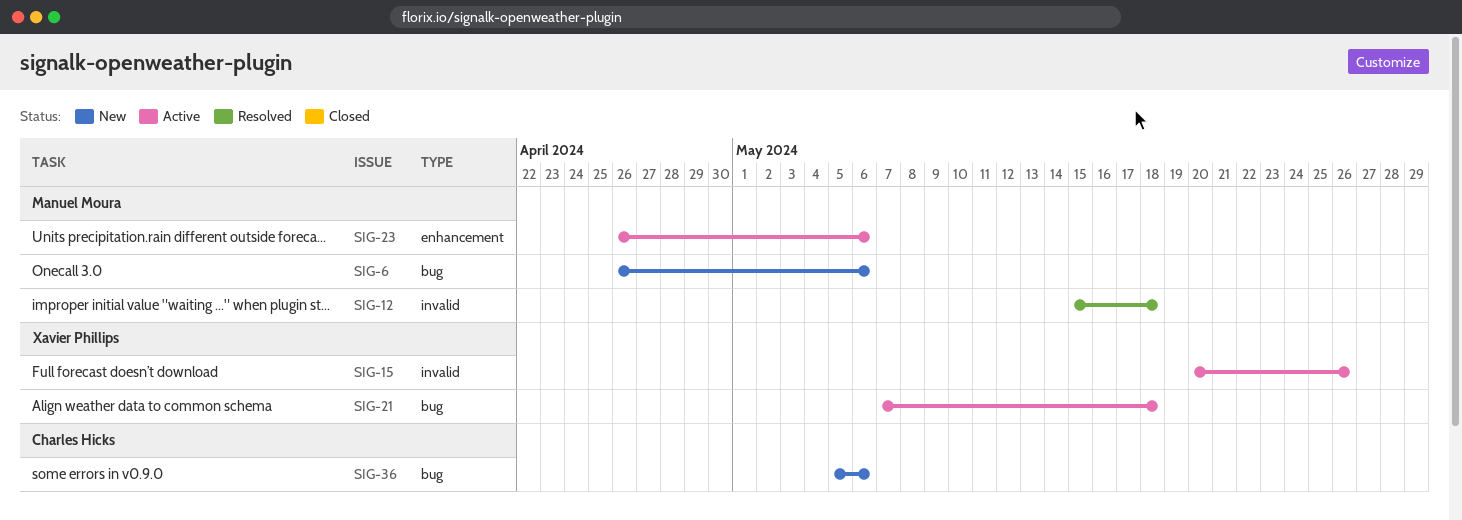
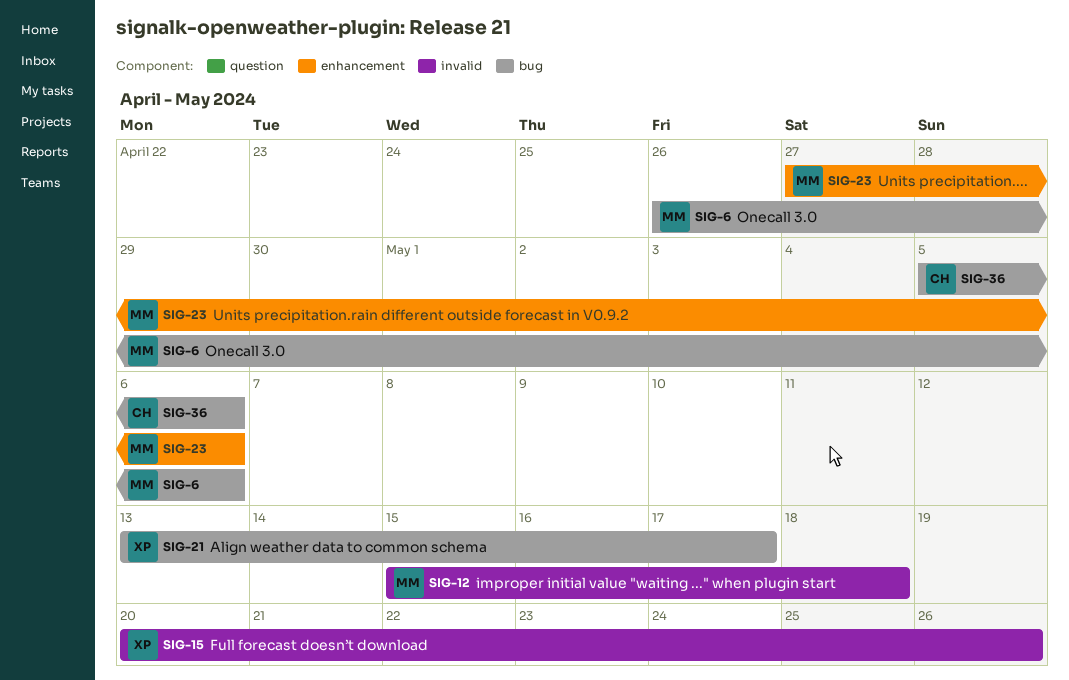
SIG-21, start: May 7 -> May 13
SIG-21, due: May 18 -> May 17
SIG-23, start: Apr 26 -> Apr 27

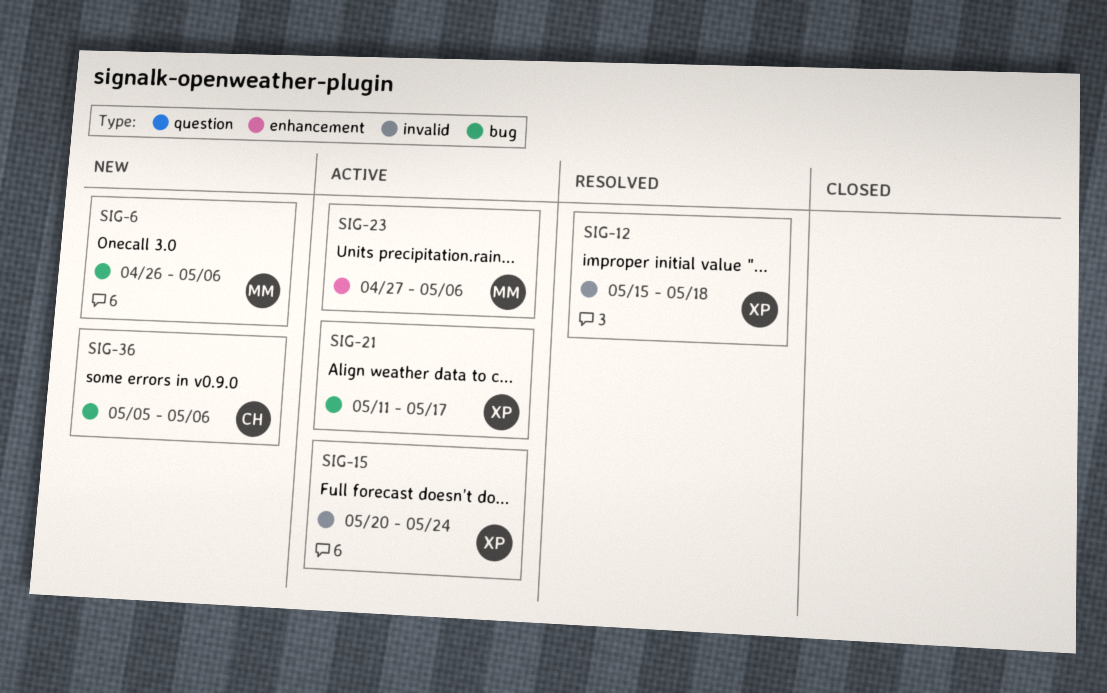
SIG-12, owner: MM -> XP
SIG-15, due: May 26 -> May 24
SIG-21, start: May 13 -> May 11

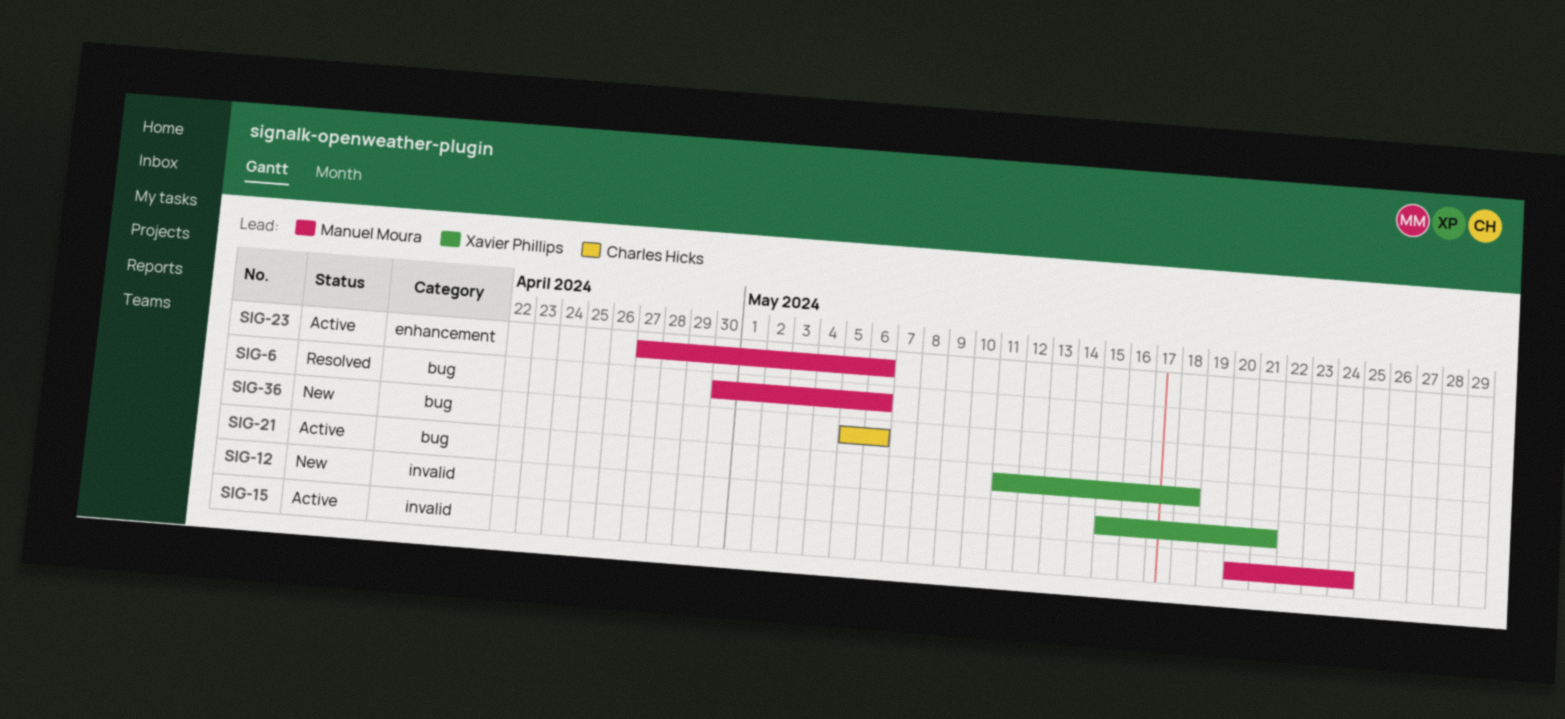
SIG-6, status: New -> Resolved
SIG-6, start: Apr 26 -> Apr 30
SIG-12, status: Resolved -> New
SIG-12, due: May 18 -> May 21
SIG-15, owner: Xavier Phillips -> Manuel Moura
SIG-21, due: May 17 -> May 18

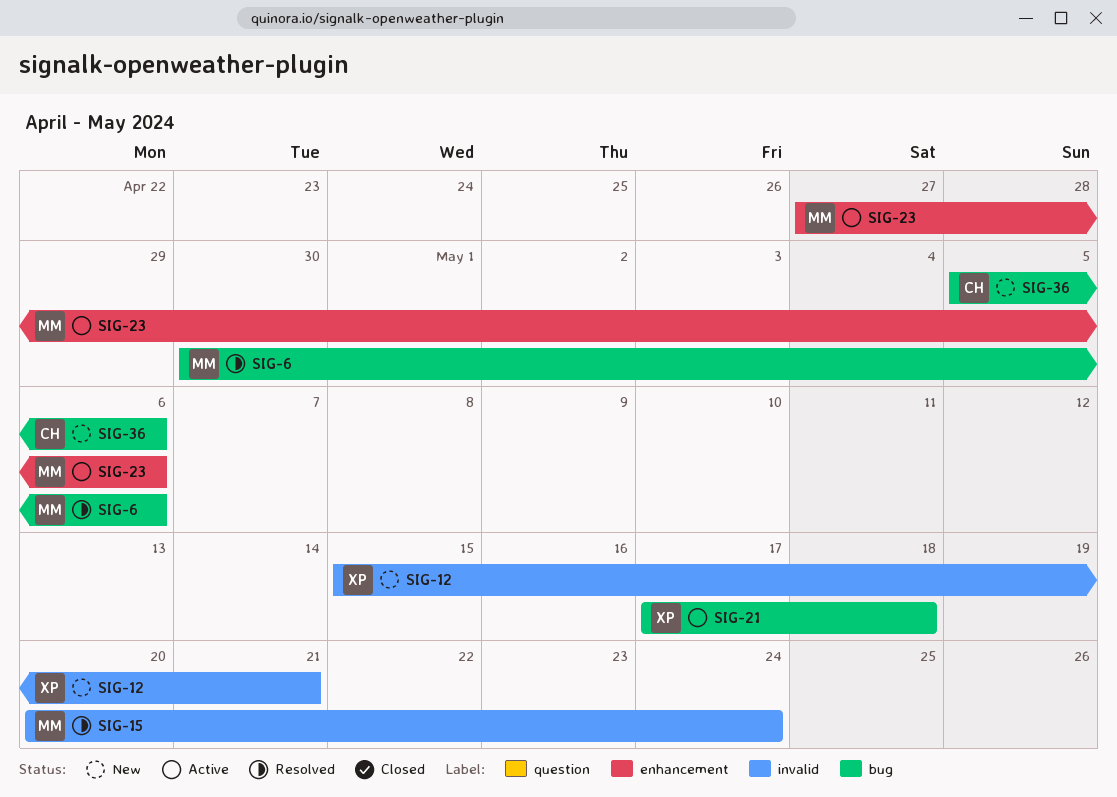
SIG-15, status: Active -> Resolved
SIG-21, start: May 11 -> May 17

